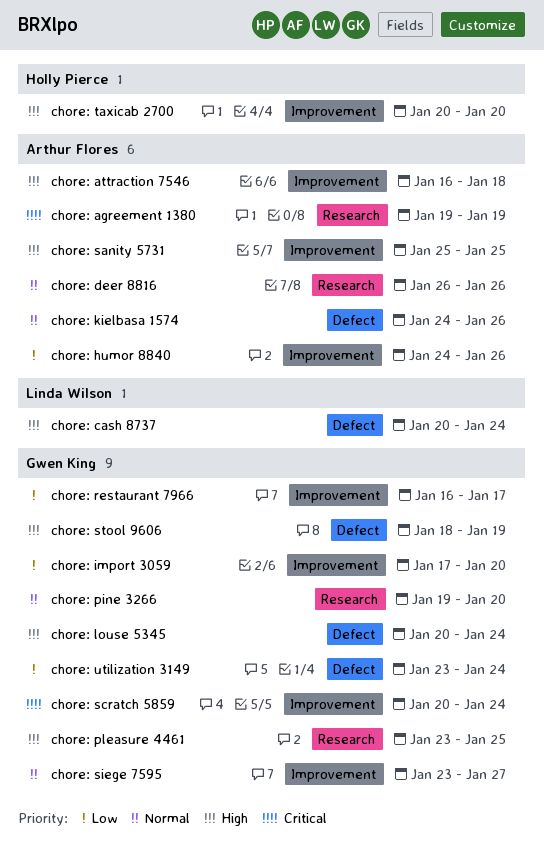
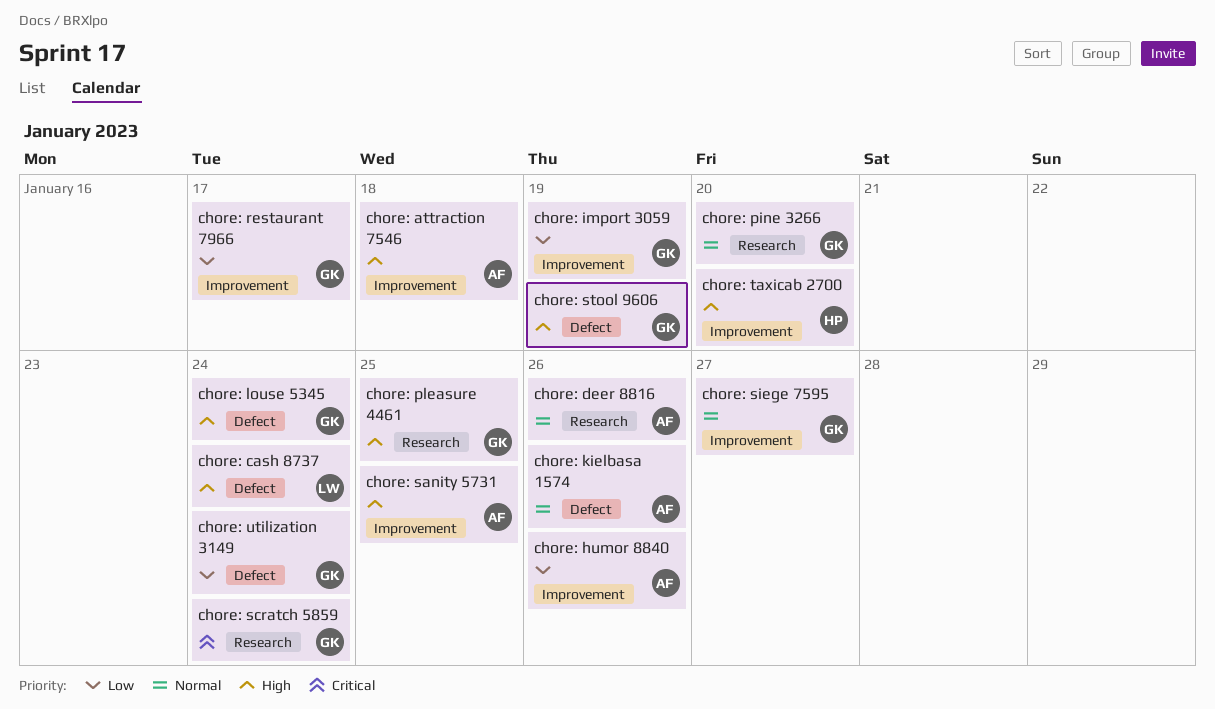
chore: agreement 1380: present -> none
chore: import 3059, due: Jan 20 -> Jan 19
chore: scratch 5859, label: Improvement -> Research

